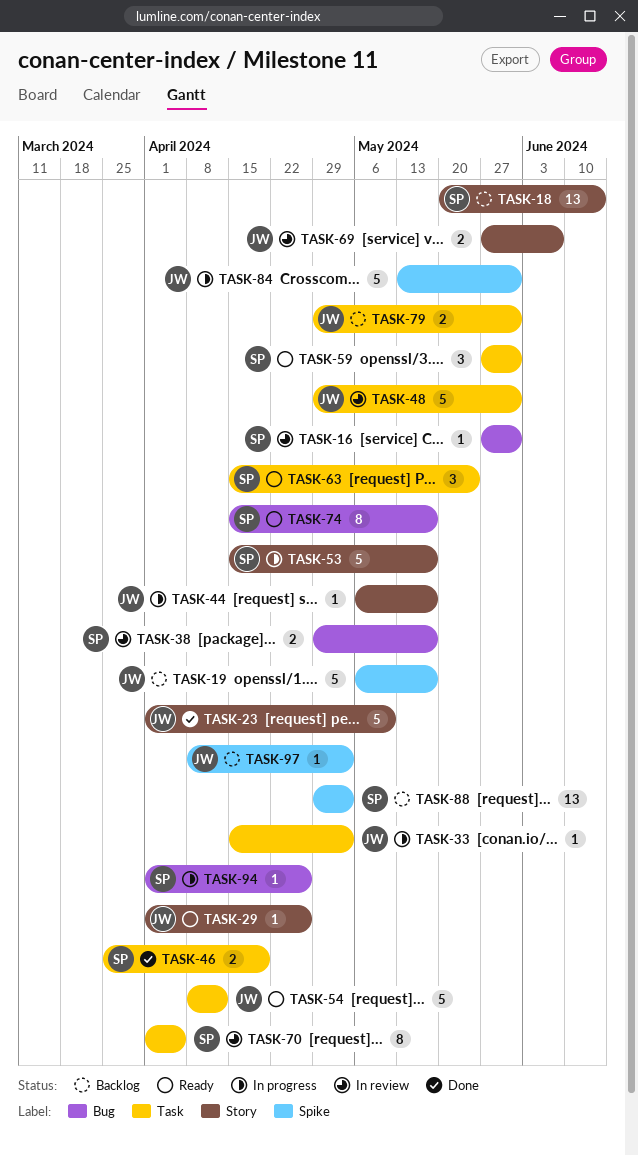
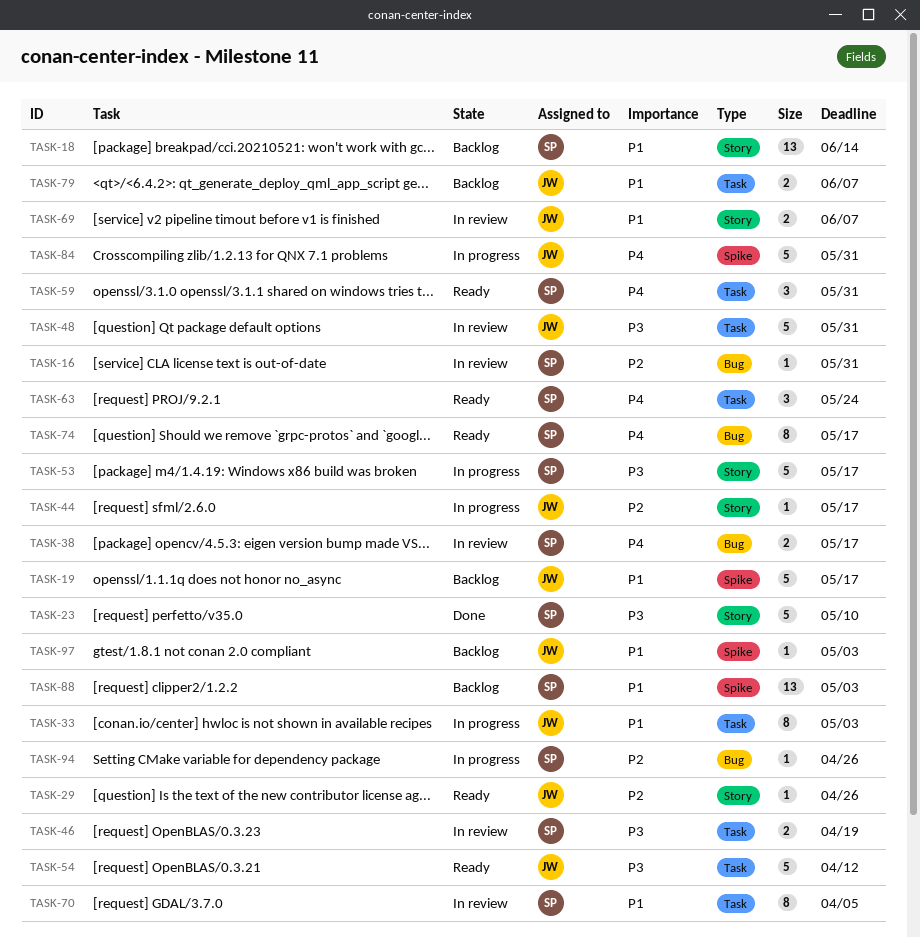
TASK-23, owner: JW -> SP
TASK-33, estimate: 1 -> 8
TASK-46, status: Done -> In review
TASK-79, due: May 31 -> Jun 7

